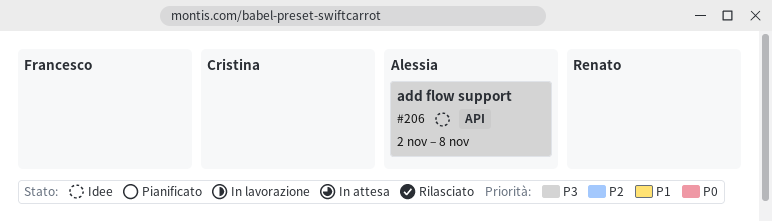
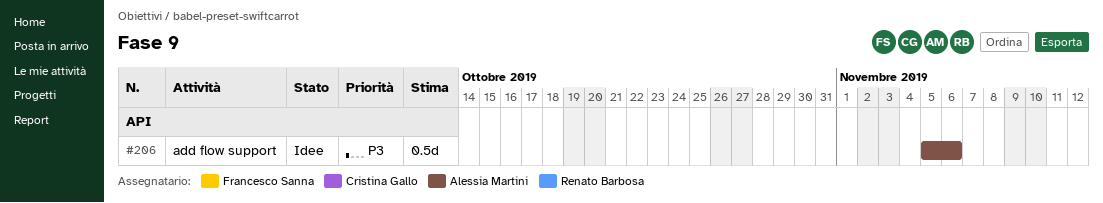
#206, start: Nov 2 -> Nov 5
#206, due: Nov 8 -> Nov 6

